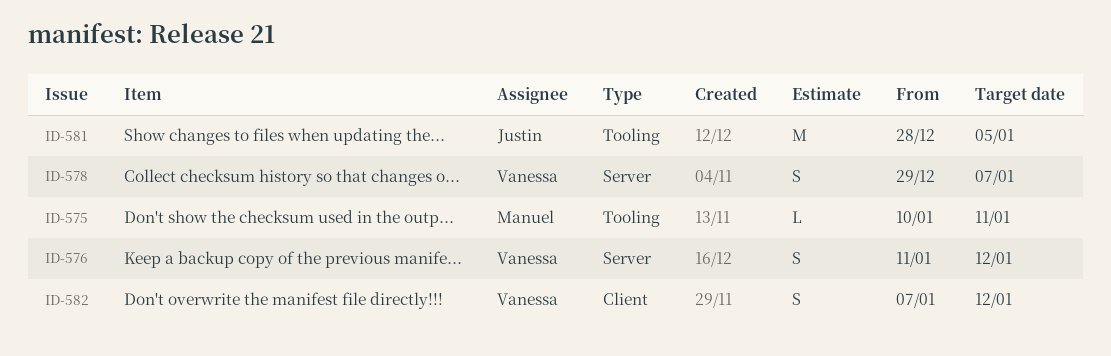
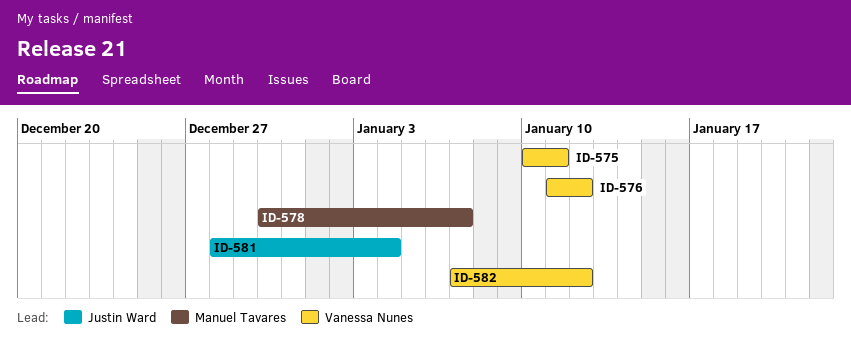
ID-575, owner: Manuel Tavares -> Vanessa Nunes
ID-578, owner: Vanessa Nunes -> Manuel Tavares
ID-578, start: Dec 29 -> Dec 30
ID-581, due: Jan 5 -> Jan 4

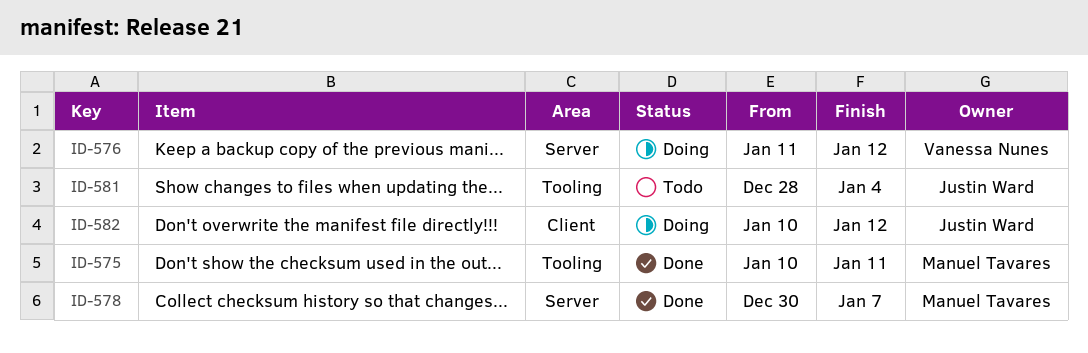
ID-575, owner: Vanessa Nunes -> Manuel Tavares
ID-582, owner: Vanessa Nunes -> Justin Ward
ID-582, start: Jan 7 -> Jan 10

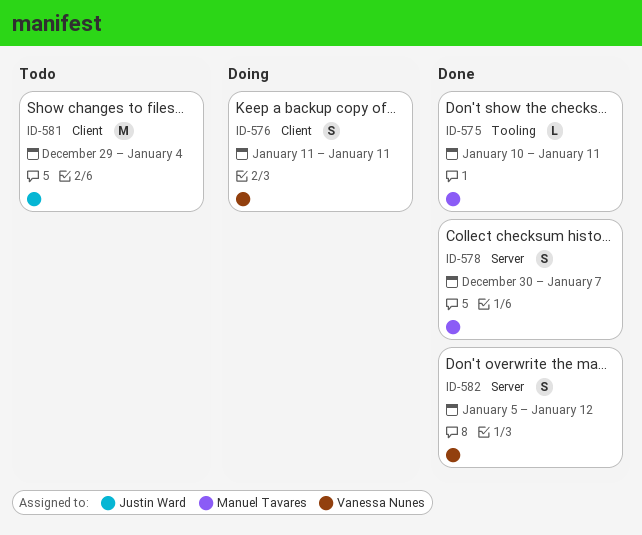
ID-576, label: Server -> Client
ID-576, due: Jan 12 -> Jan 11
ID-581, label: Tooling -> Client
ID-581, start: Dec 28 -> Dec 29
ID-582, status: Doing -> Done
ID-582, owner: Justin Ward -> Vanessa Nunes
ID-582, label: Client -> Server
ID-582, start: Jan 10 -> Jan 5

